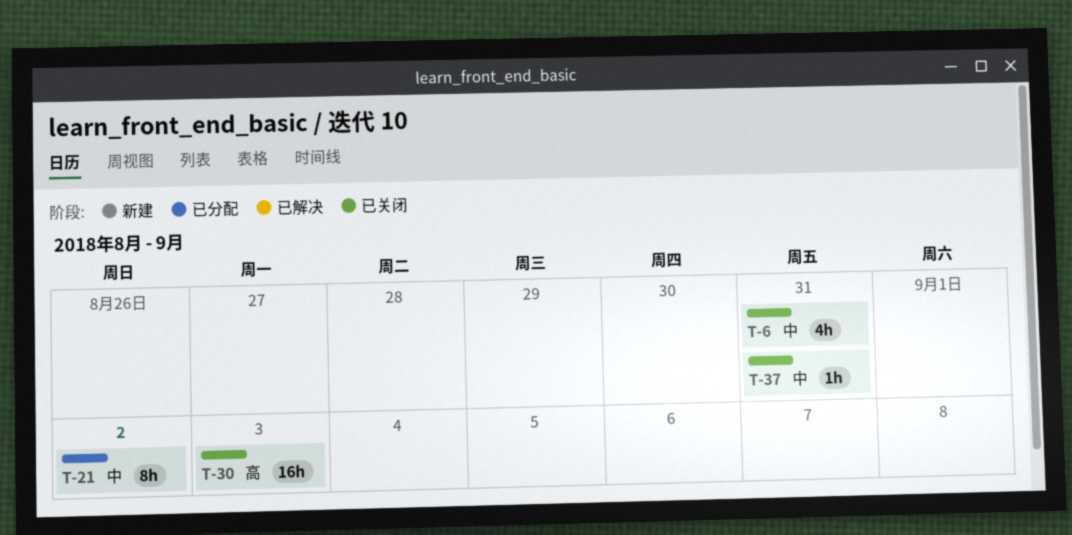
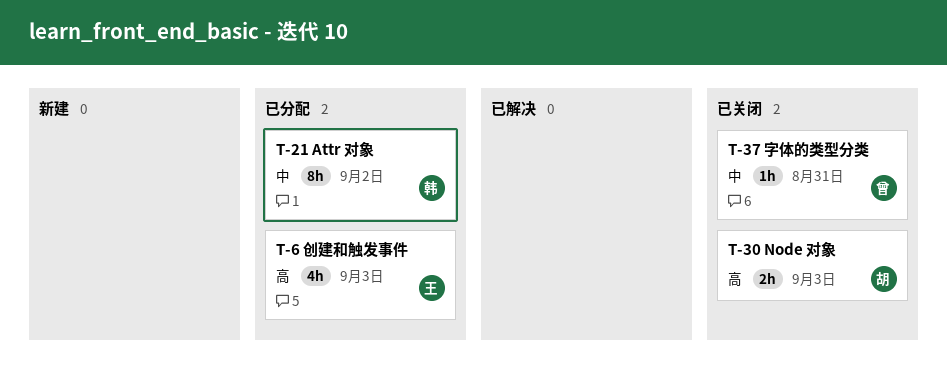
T-6, status: 已关闭 -> 已分配
T-6, priority: 中 -> 高
T-6, due: Aug 31 -> Sep 3
T-30, estimate: 16h -> 2h

